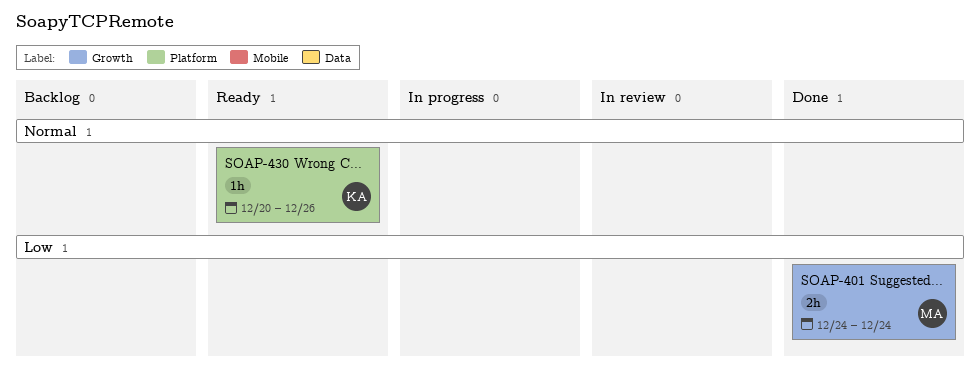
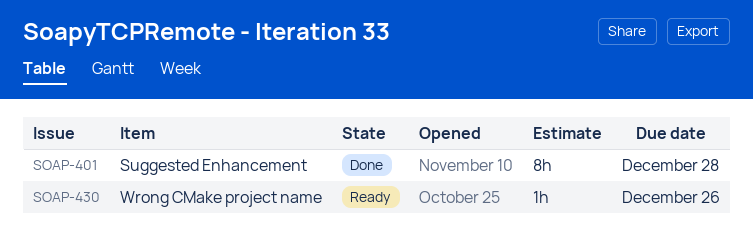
SOAP-401, estimate: 2h -> 8h
SOAP-401, due: Dec 24 -> Dec 28

